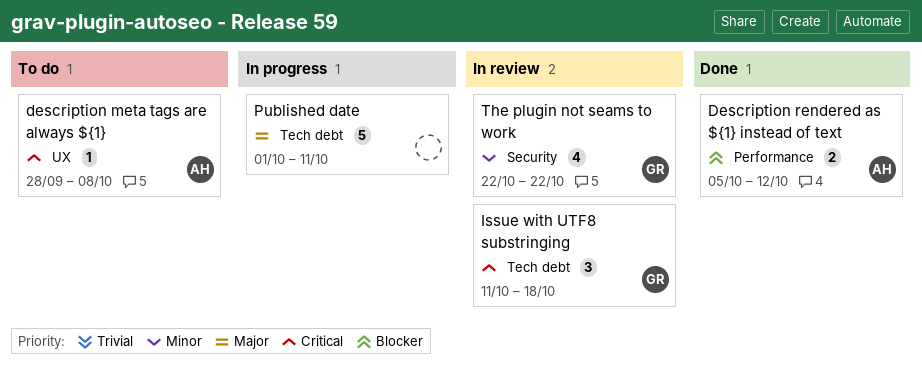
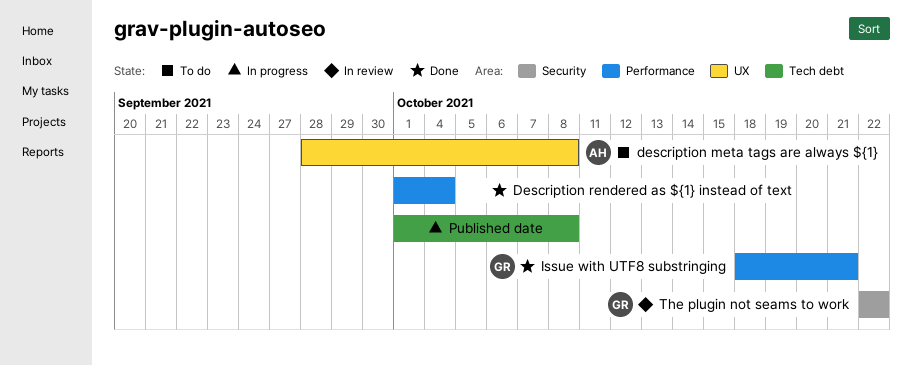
Description rendered as ${1} instead of text, owner: AH -> none
Description rendered as ${1} instead of text, start: Oct 5 -> Oct 1
Description rendered as ${1} instead of text, due: Oct 12 -> Oct 4
Issue with UTF8 substringing, status: In review -> Done
Issue with UTF8 substringing, label: Tech debt -> Performance
Issue with UTF8 substringing, start: Oct 11 -> Oct 18
Issue with UTF8 substringing, due: Oct 18 -> Oct 21
Published date, due: Oct 11 -> Oct 8

